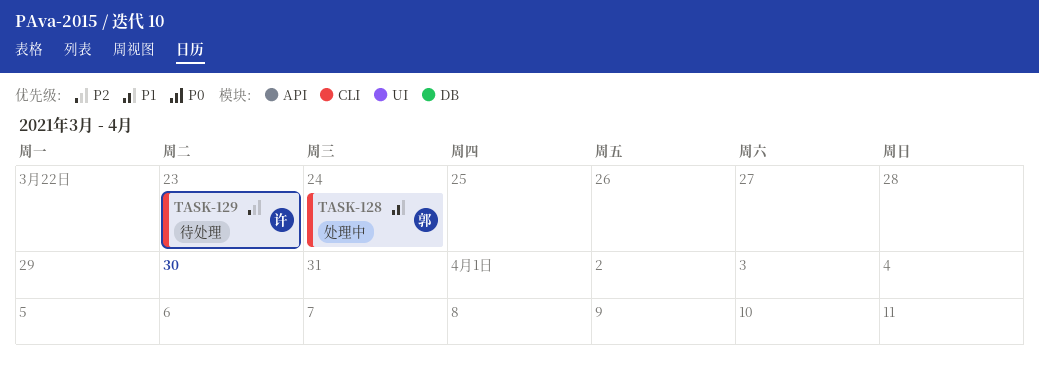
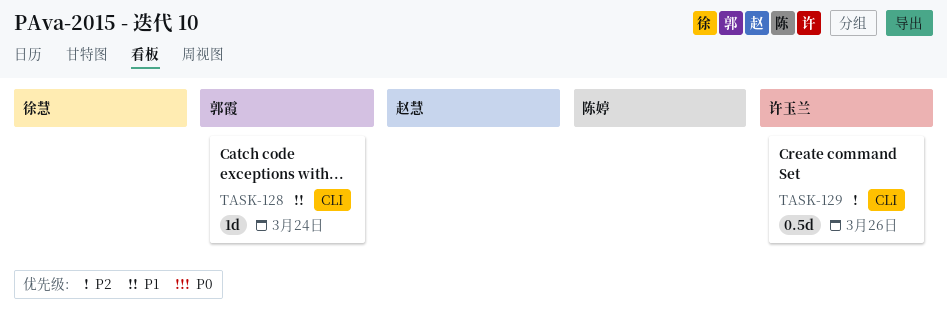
TASK-129, due: Mar 23 -> Mar 26

